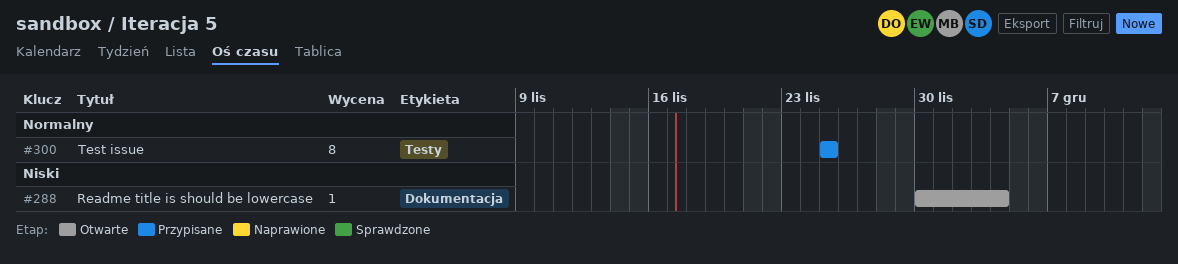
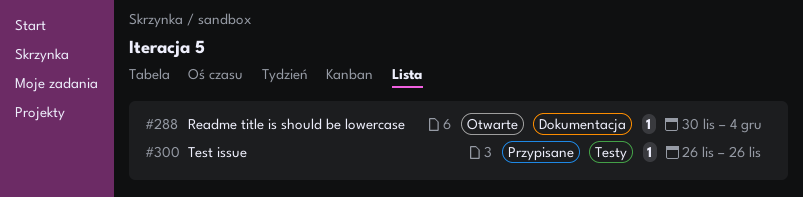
#300, estimate: 8 -> 1
#300, start: Nov 25 -> Nov 26
#300, due: Nov 25 -> Nov 26

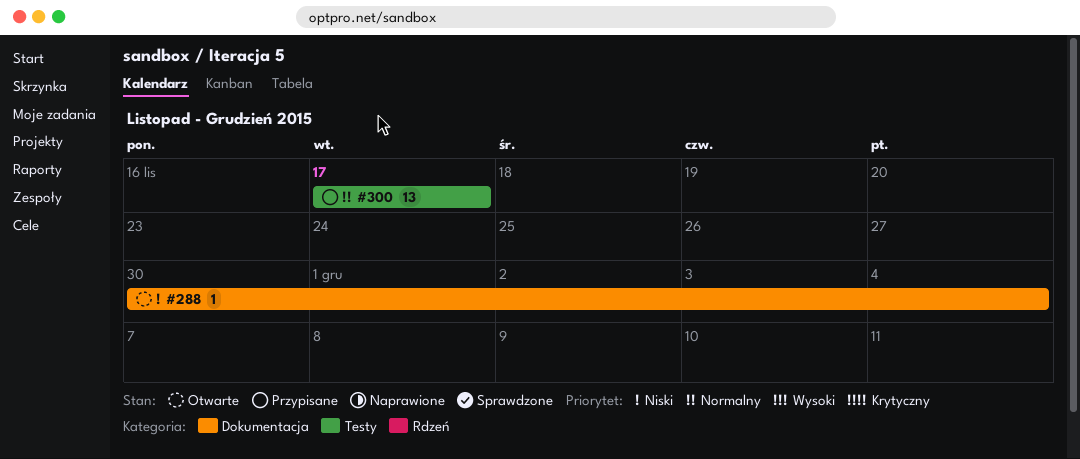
#300, estimate: 1 -> 13
#300, start: Nov 26 -> Nov 17
#300, due: Nov 26 -> Nov 17

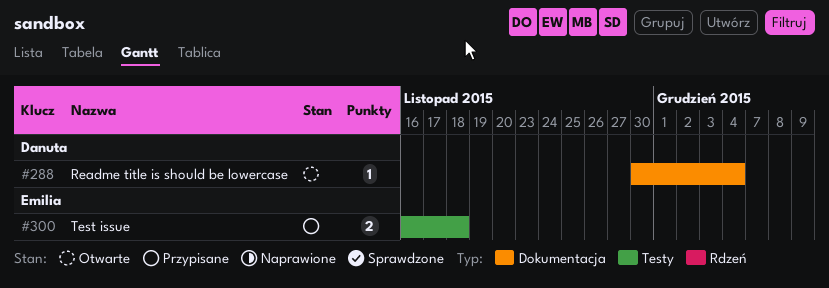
#300, estimate: 13 -> 2
#300, start: Nov 17 -> Nov 16
#300, due: Nov 17 -> Nov 18

